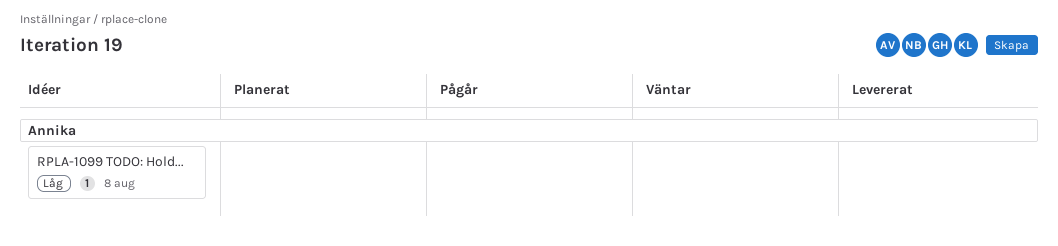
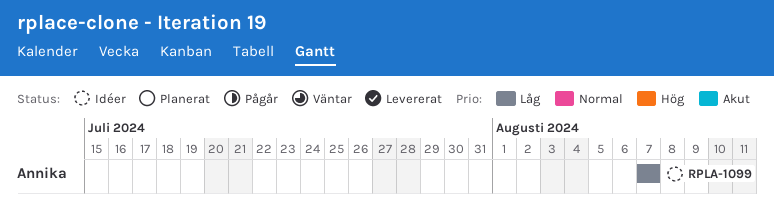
RPLA-1099, due: Aug 8 -> Aug 7

